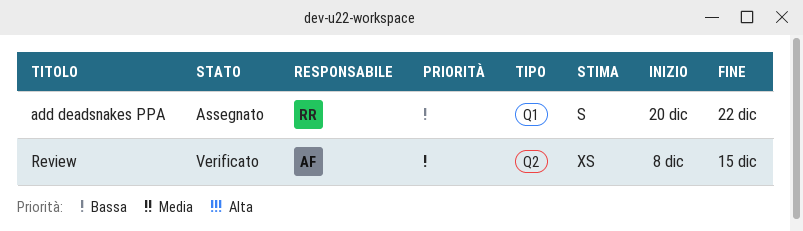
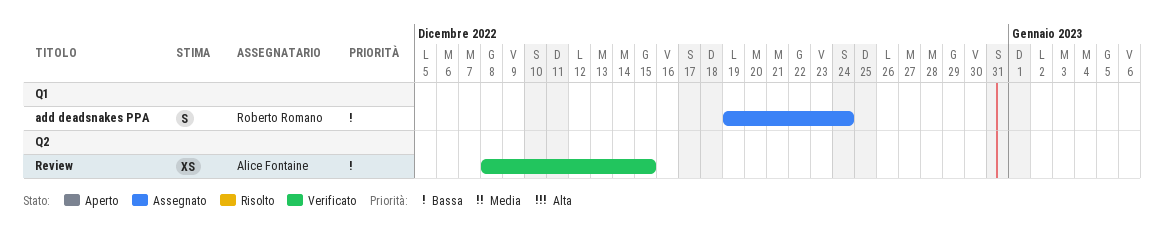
add deadsnakes PPA, start: Dec 20 -> Dec 19
add deadsnakes PPA, due: Dec 22 -> Dec 24

